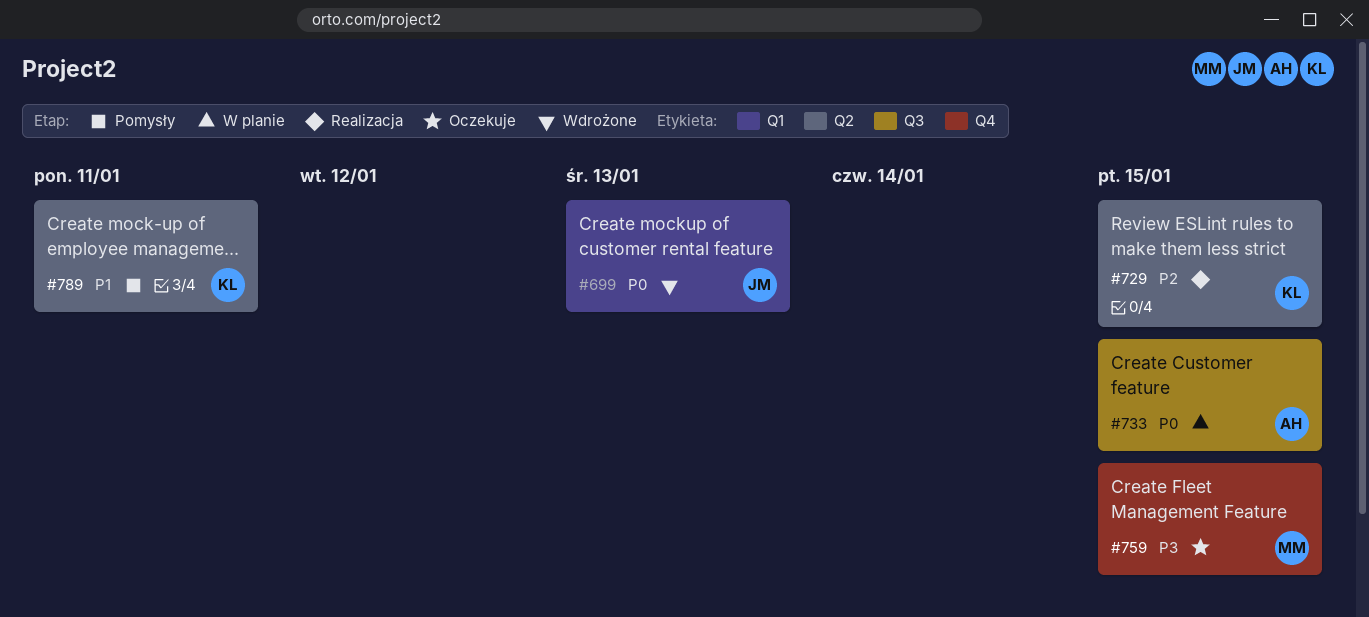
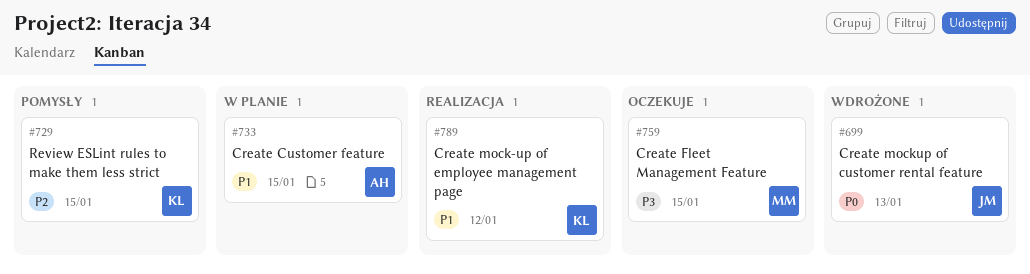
#729, status: Realizacja -> Pomysły
#733, priority: P0 -> P1
#789, status: Pomysły -> Realizacja
#789, due: Jan 11 -> Jan 12

